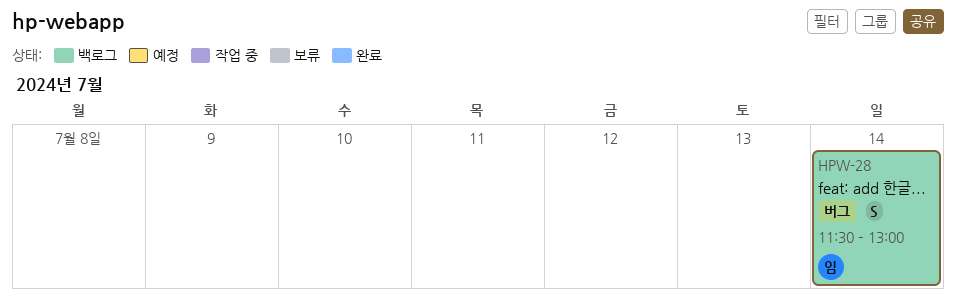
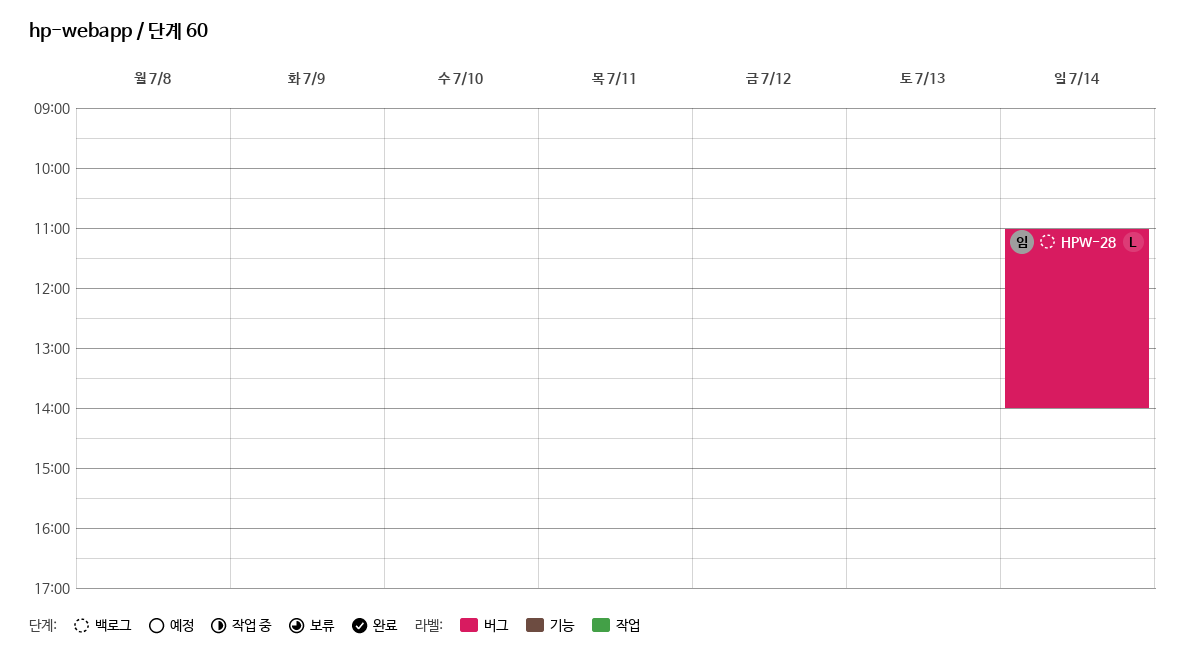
HPW-28, estimate: S -> L
HPW-28, begins: 11:30 -> 11:00
HPW-28, ends: 13:00 -> 14:00

